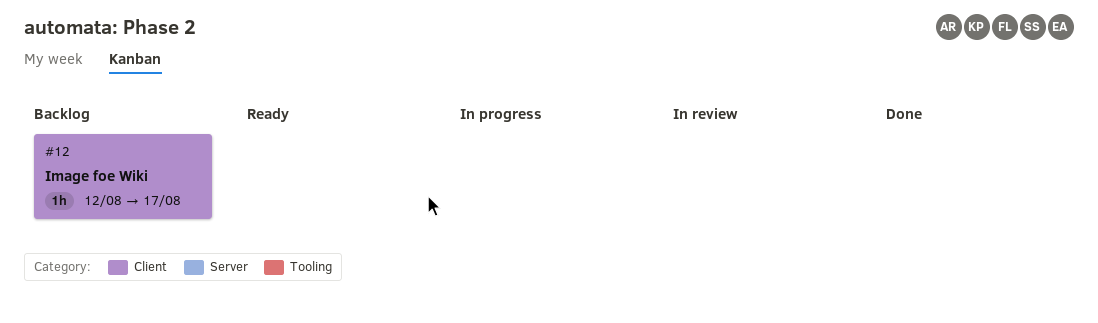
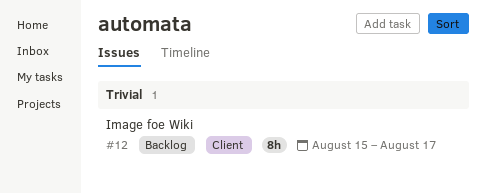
#12, estimate: 1h -> 8h
#12, start: Aug 12 -> Aug 15

